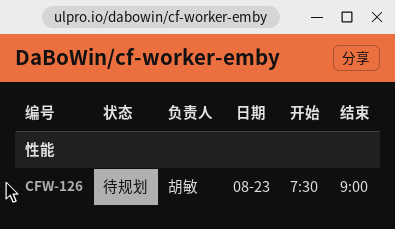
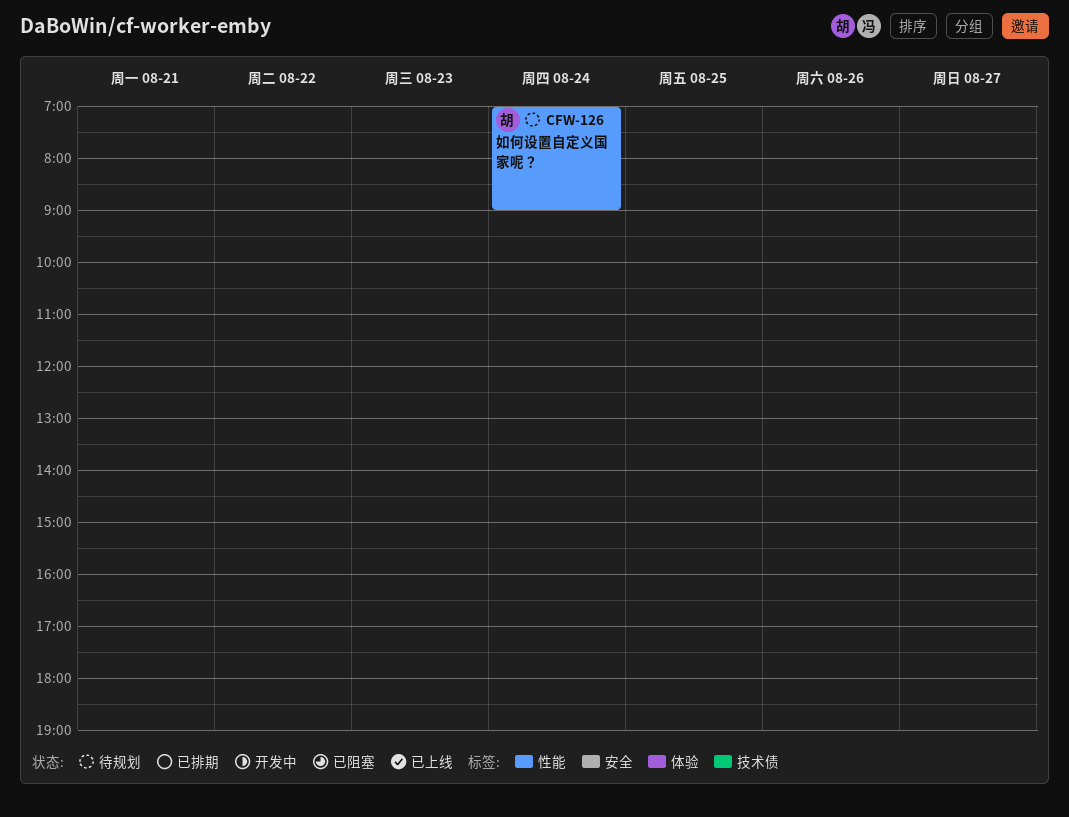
CFW-126, day: Aug 23 -> Aug 24
CFW-126, begins: 07:30 -> 07:00

